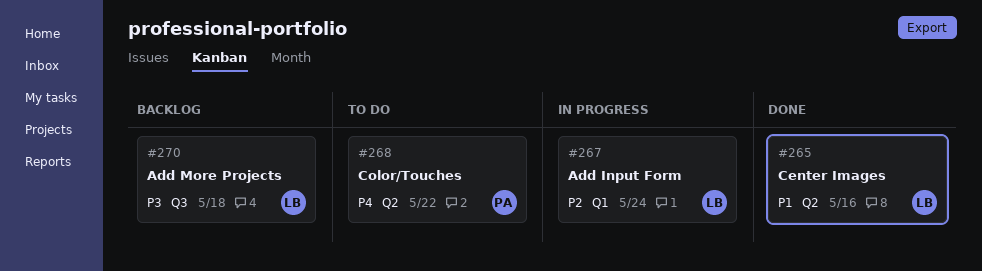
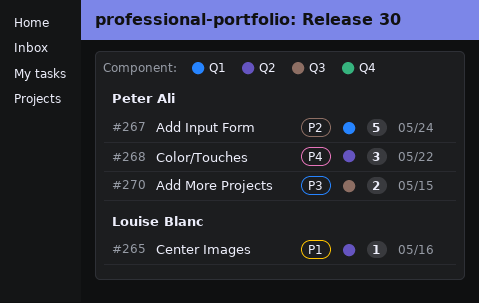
#267, owner: Louise Blanc -> Peter Ali
#270, owner: Louise Blanc -> Peter Ali
#270, due: May 18 -> May 15

